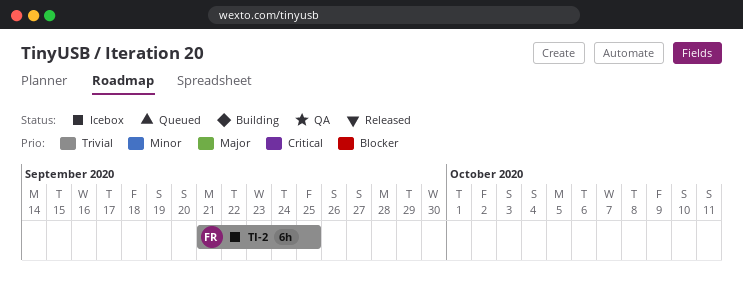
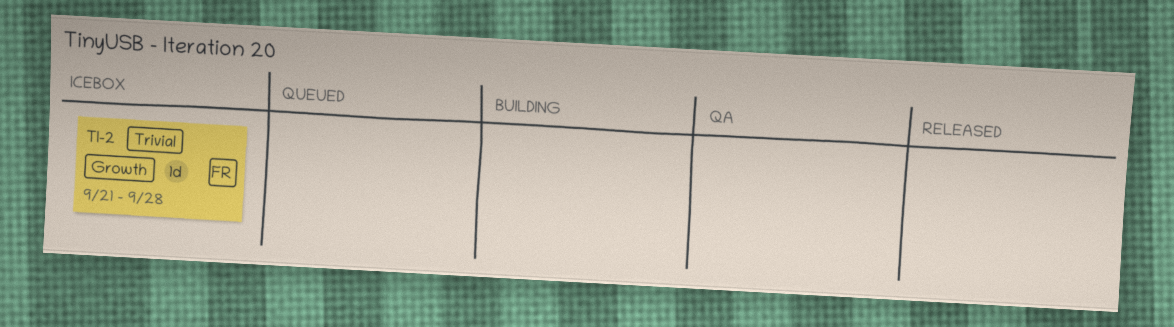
TI-2, estimate: 6h -> 1d
TI-2, due: Sep 25 -> Sep 28

